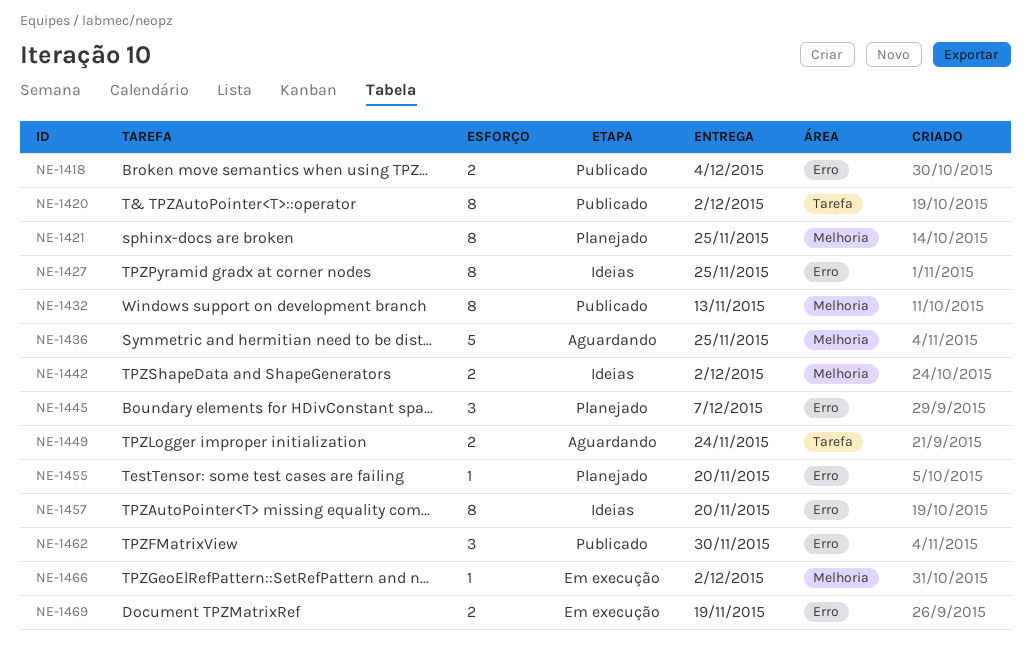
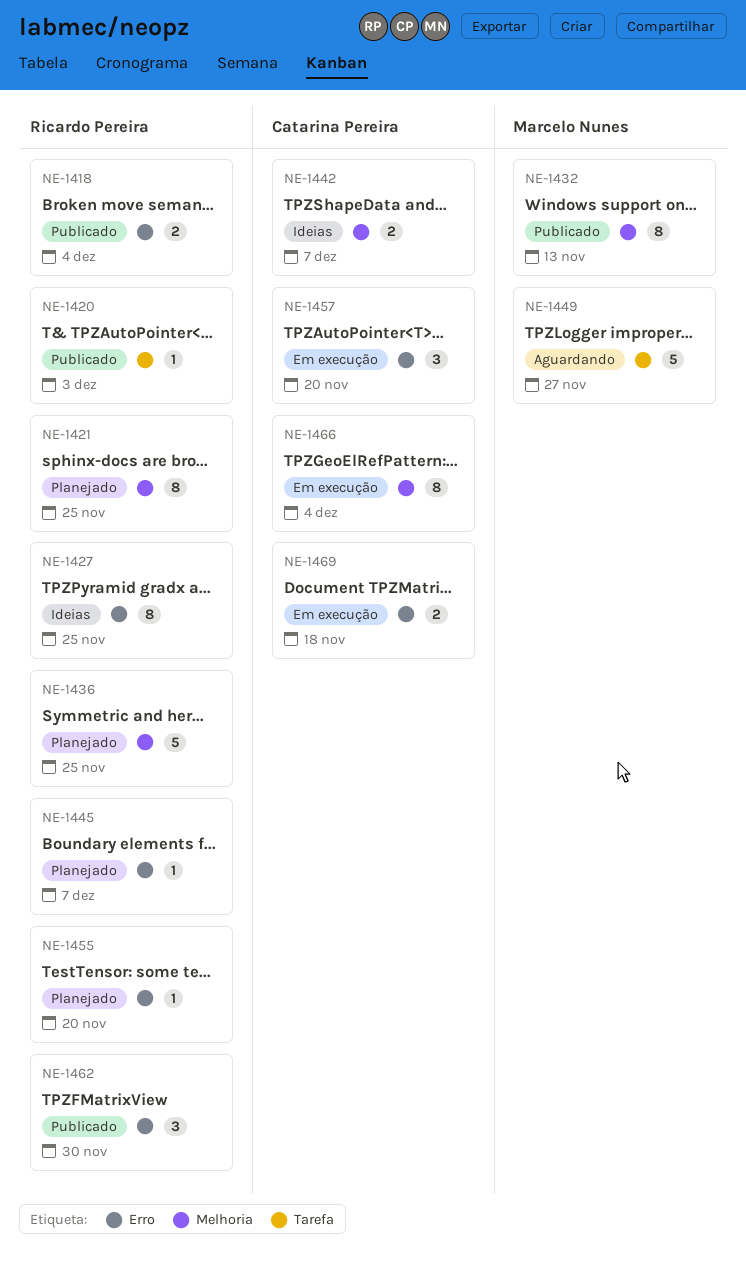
NE-1420, estimate: 8 -> 1
NE-1420, due: Dec 2 -> Dec 3
NE-1436, status: Aguardando -> Planejado
NE-1442, due: Dec 2 -> Dec 7
NE-1445, estimate: 3 -> 1
NE-1449, estimate: 2 -> 5
NE-1449, due: Nov 24 -> Nov 27
NE-1457, status: Ideias -> Em execução
NE-1457, estimate: 8 -> 3
NE-1466, estimate: 1 -> 8
NE-1466, due: Dec 2 -> Dec 4
NE-1469, due: Nov 19 -> Nov 18

